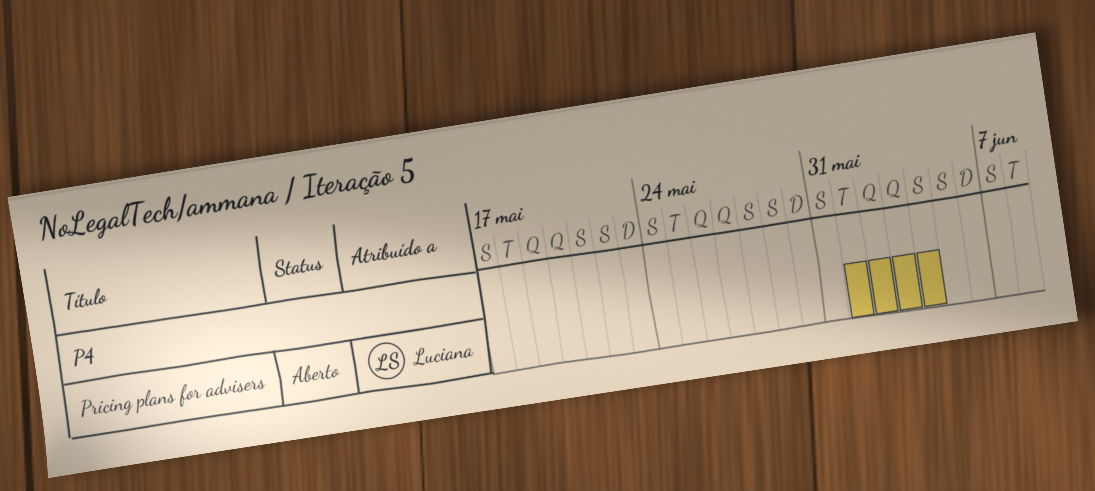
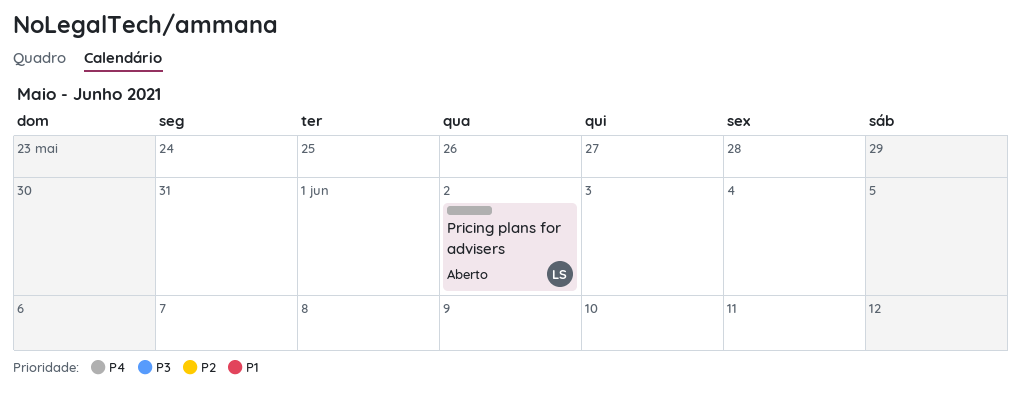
Pricing plans for advisers, due: Jun 4 -> Jun 2

